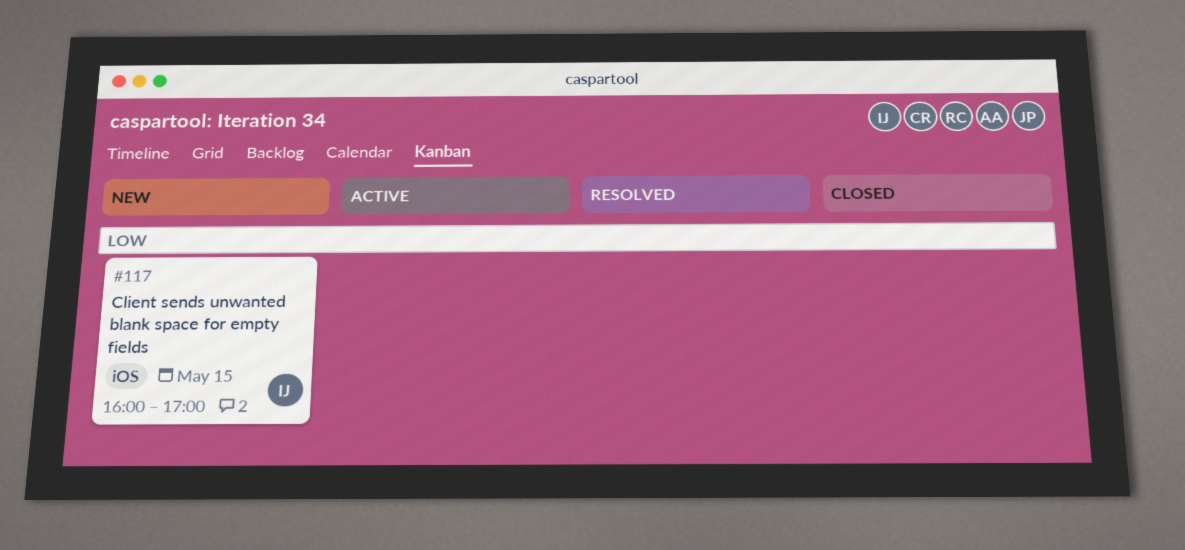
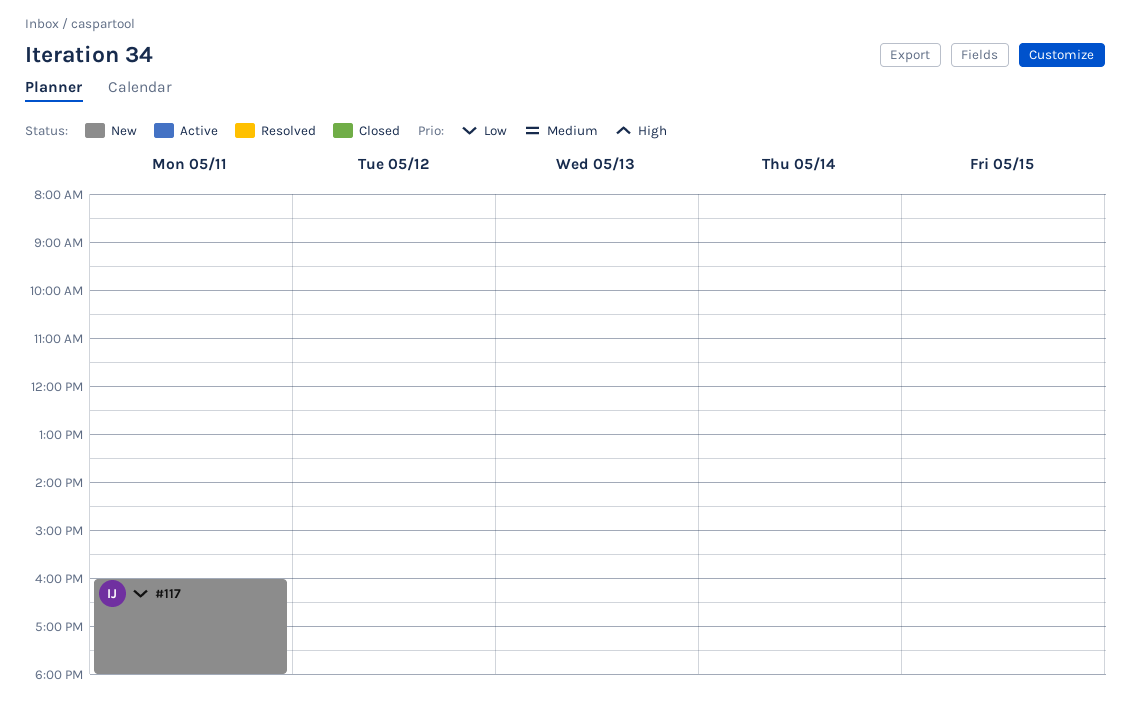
#117, day: May 15 -> May 11
#117, ends: 17:00 -> 18:00

